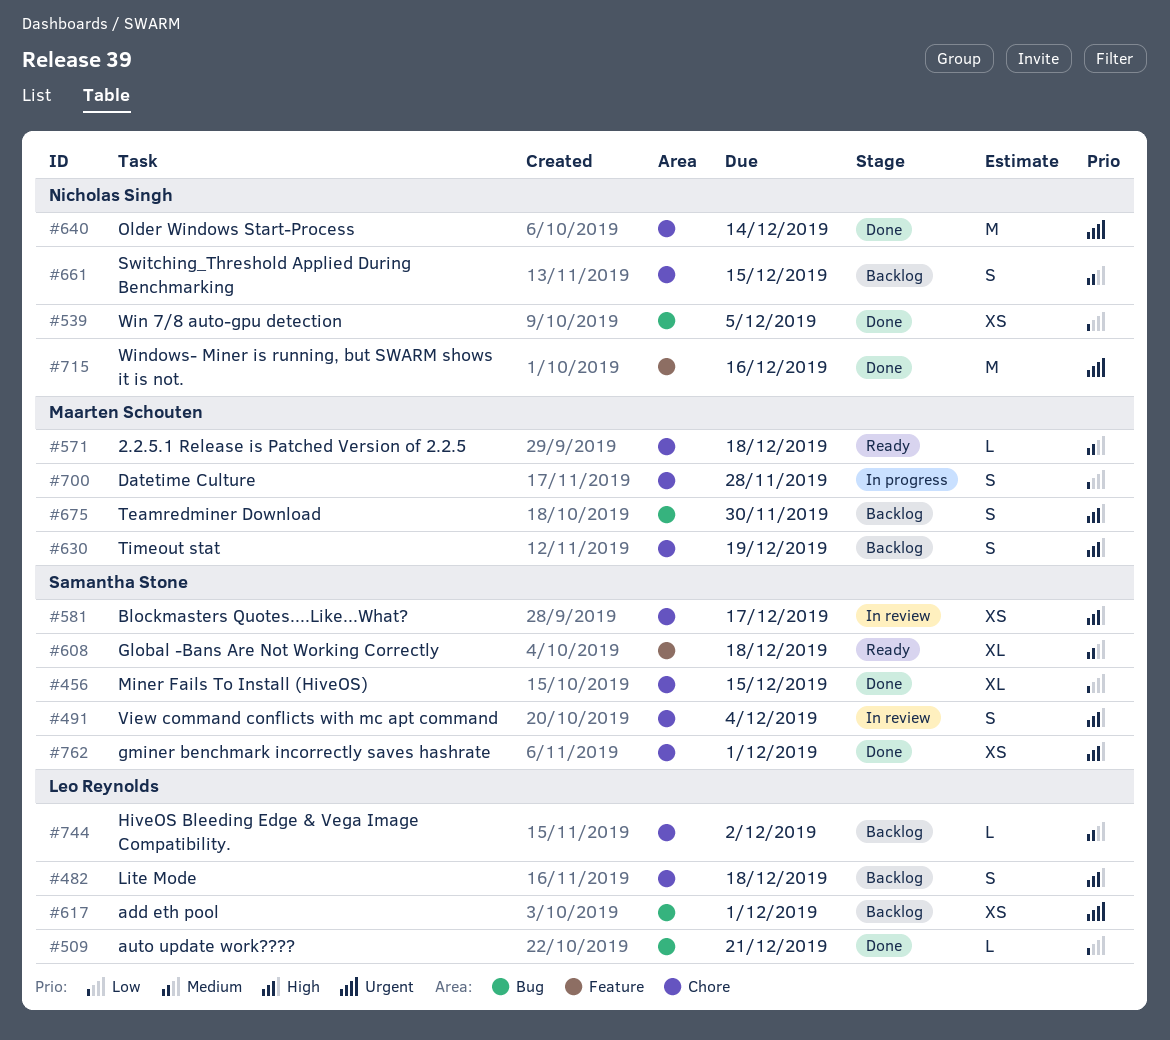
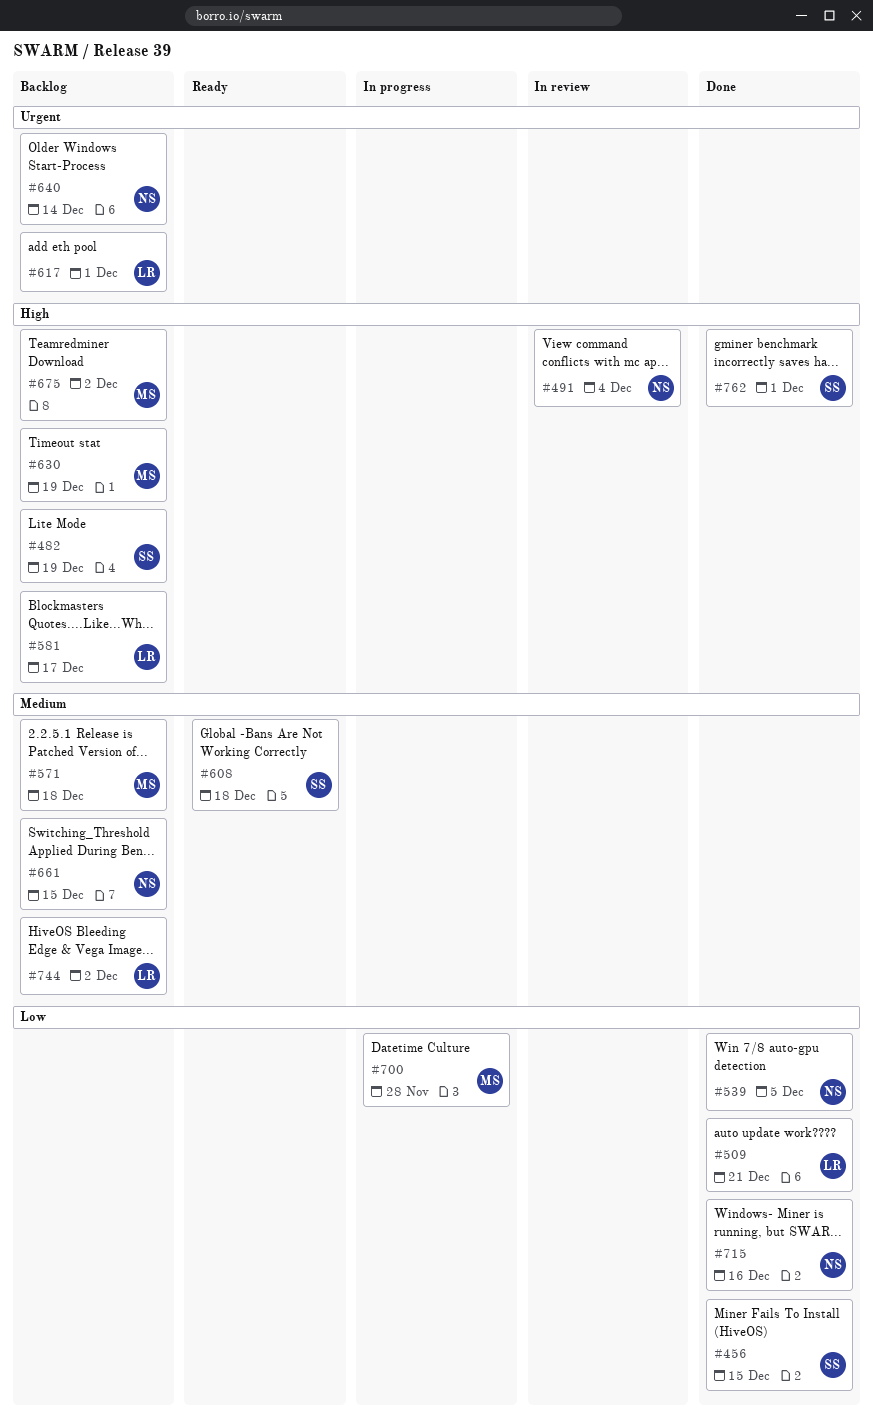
#482, owner: Leo Reynolds -> Samantha Stone
#482, due: Dec 18 -> Dec 19
#491, owner: Samantha Stone -> Nicholas Singh
#571, status: Ready -> Backlog
#581, status: In review -> Backlog
#581, owner: Samantha Stone -> Leo Reynolds
#640, status: Done -> Backlog
#675, due: Nov 30 -> Dec 2
#715, priority: Urgent -> Low

